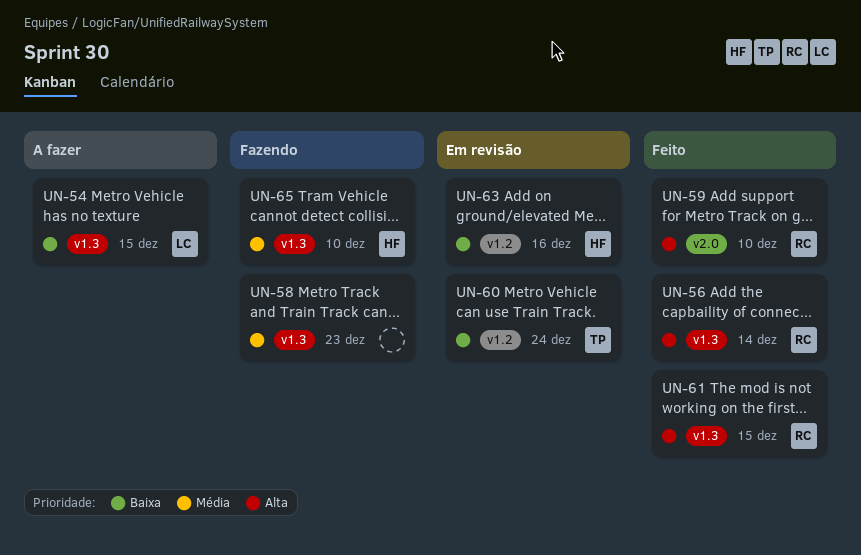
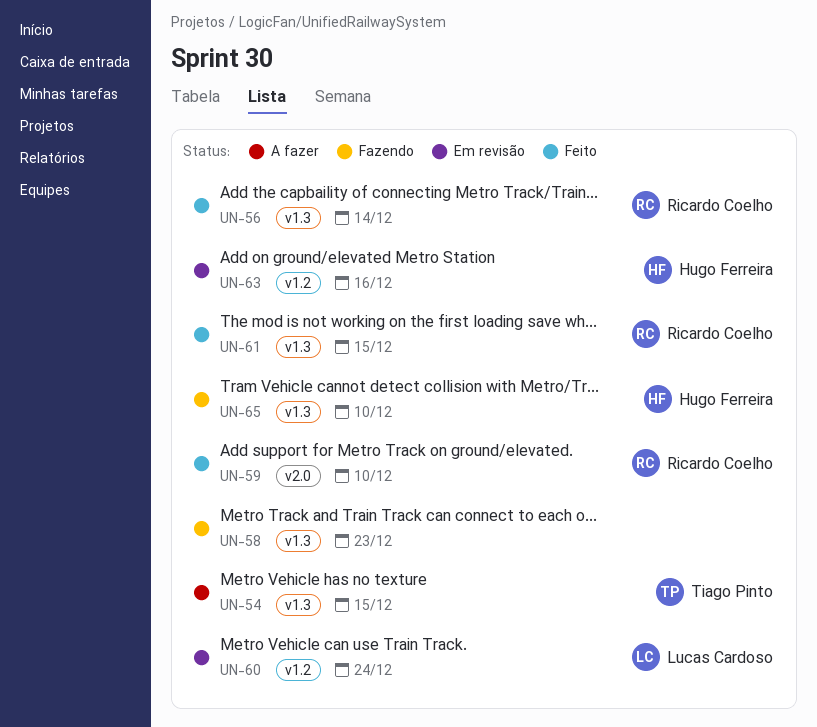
UN-54, owner: Lucas Cardoso -> Tiago Pinto
UN-60, owner: Tiago Pinto -> Lucas Cardoso

